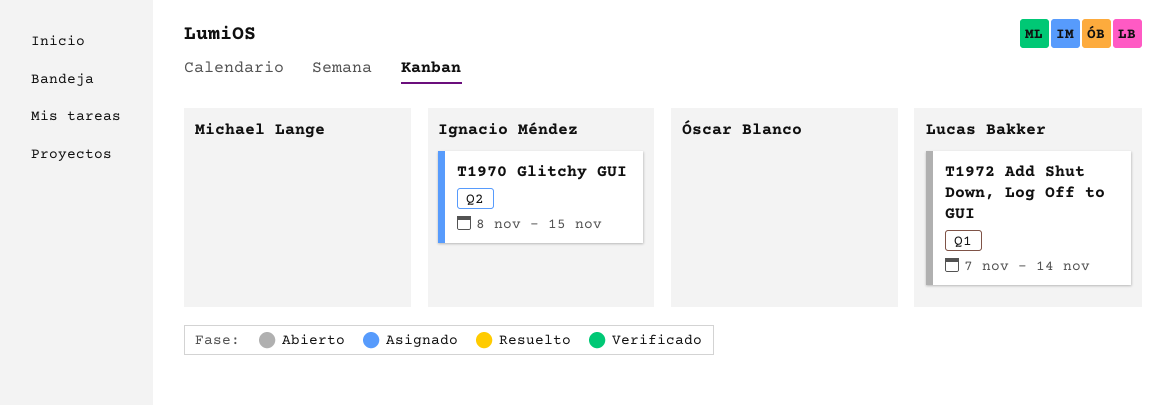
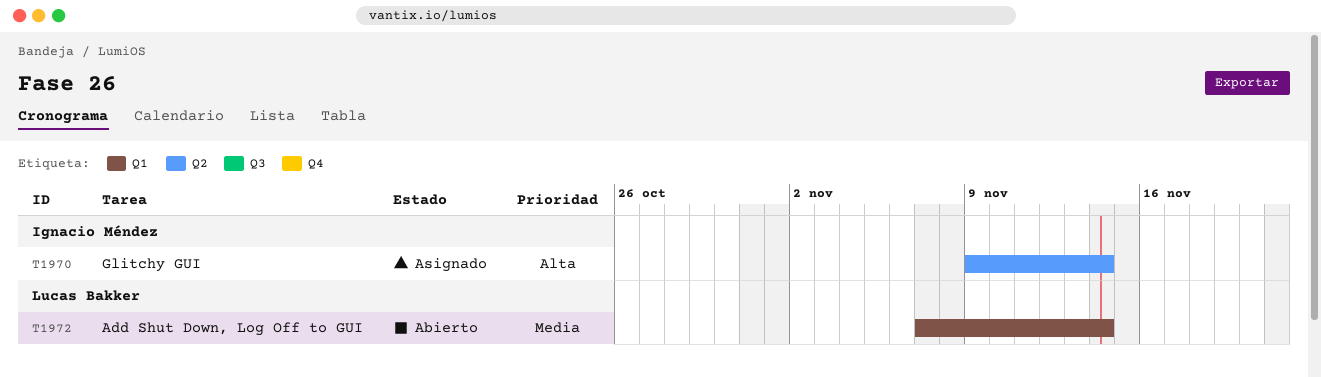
T1970, start: Nov 8 -> Nov 9
T1970, due: Nov 15 -> Nov 14

